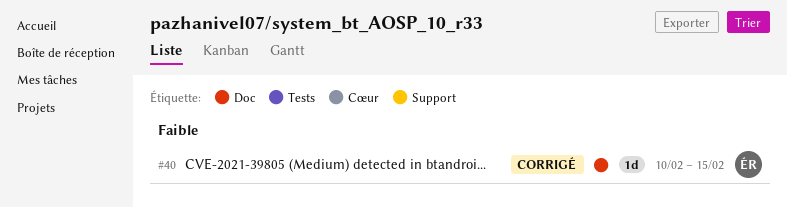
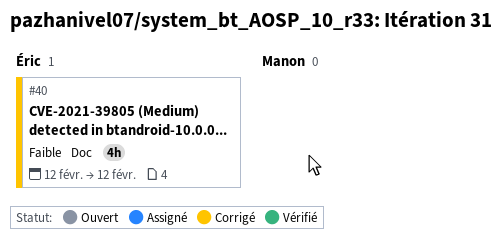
#40, estimate: 1d -> 4h
#40, start: Feb 10 -> Feb 12
#40, due: Feb 15 -> Feb 12

